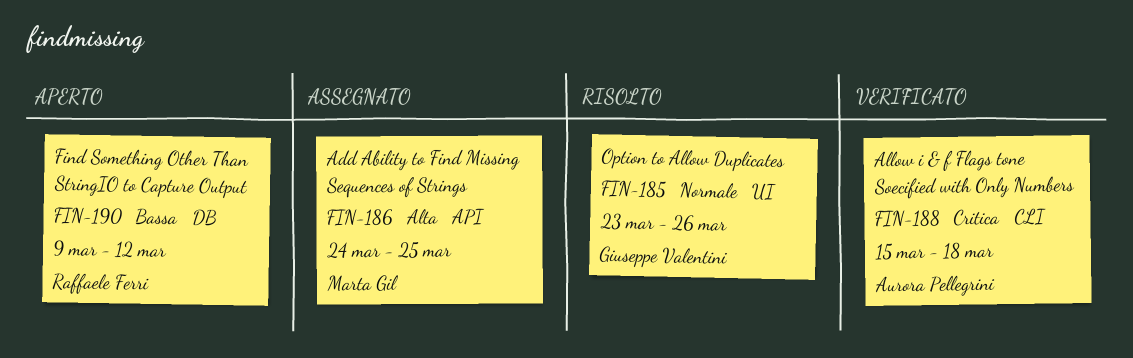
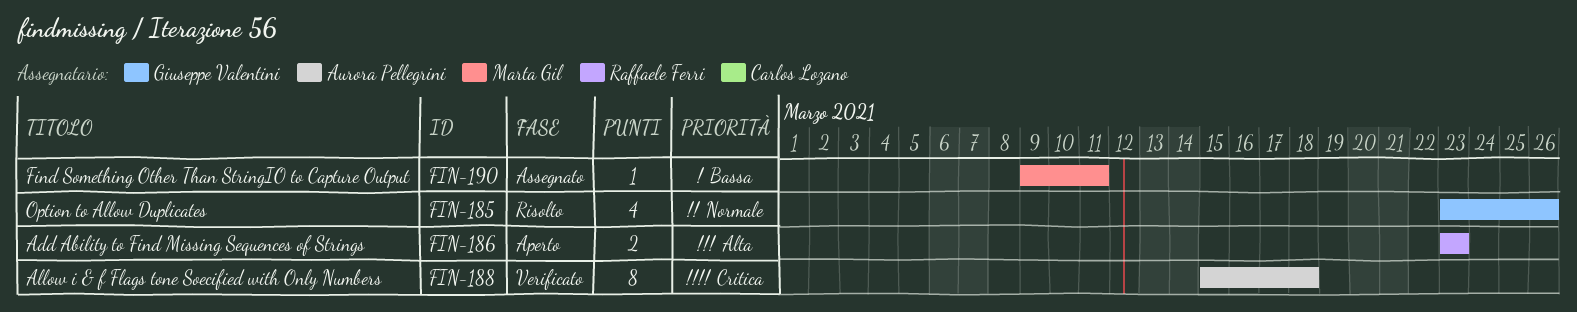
FIN-186, status: Assegnato -> Aperto
FIN-186, owner: Marta Gil -> Raffaele Ferri
FIN-186, start: Mar 24 -> Mar 23
FIN-186, due: Mar 25 -> Mar 23
FIN-190, status: Aperto -> Assegnato
FIN-190, owner: Raffaele Ferri -> Marta Gil
FIN-190, due: Mar 12 -> Mar 11

